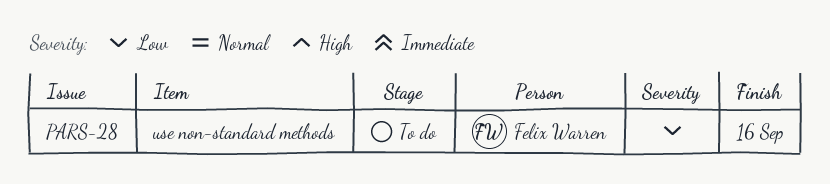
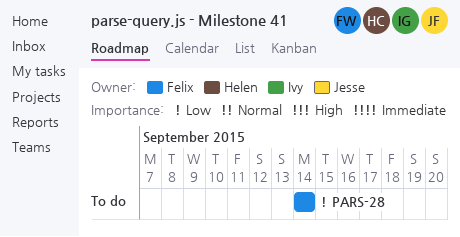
PARS-28, due: Sep 16 -> Sep 14

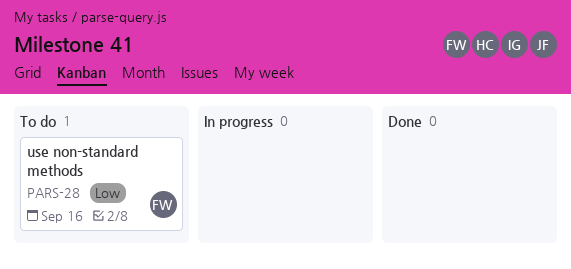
PARS-28, due: Sep 14 -> Sep 16

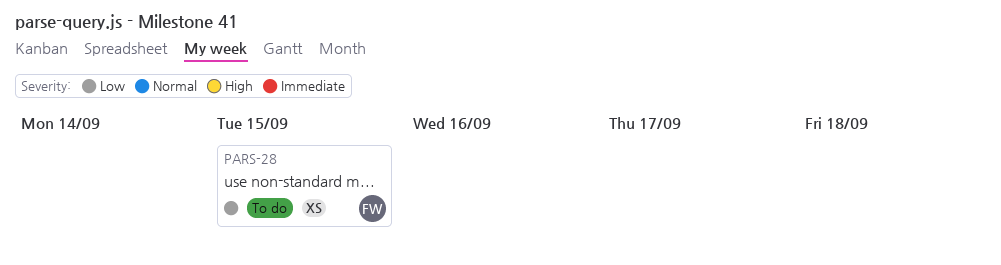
PARS-28, due: Sep 16 -> Sep 15

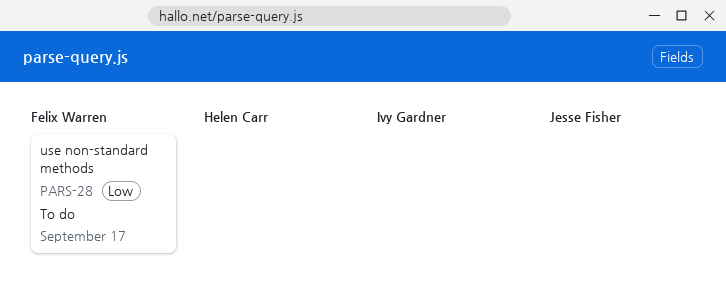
PARS-28, due: Sep 15 -> Sep 17

